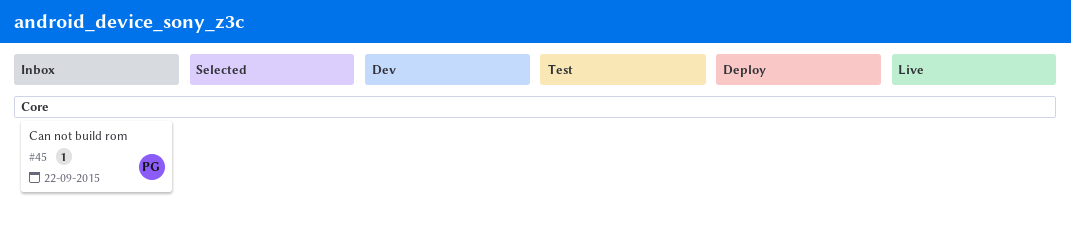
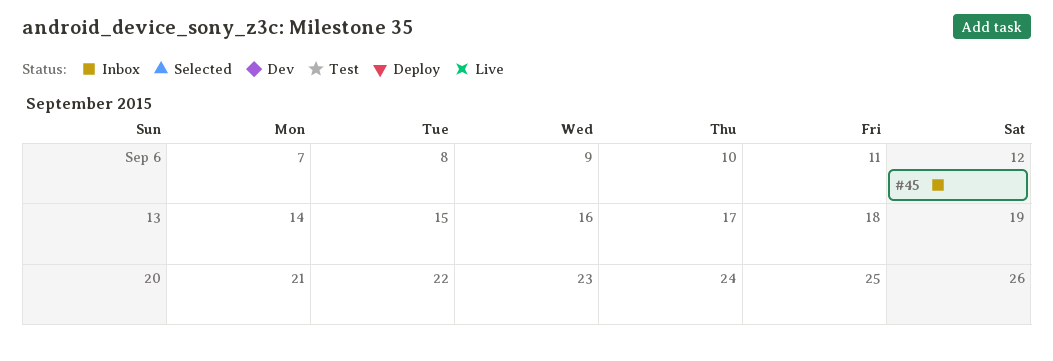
#45, due: Sep 22 -> Sep 12

